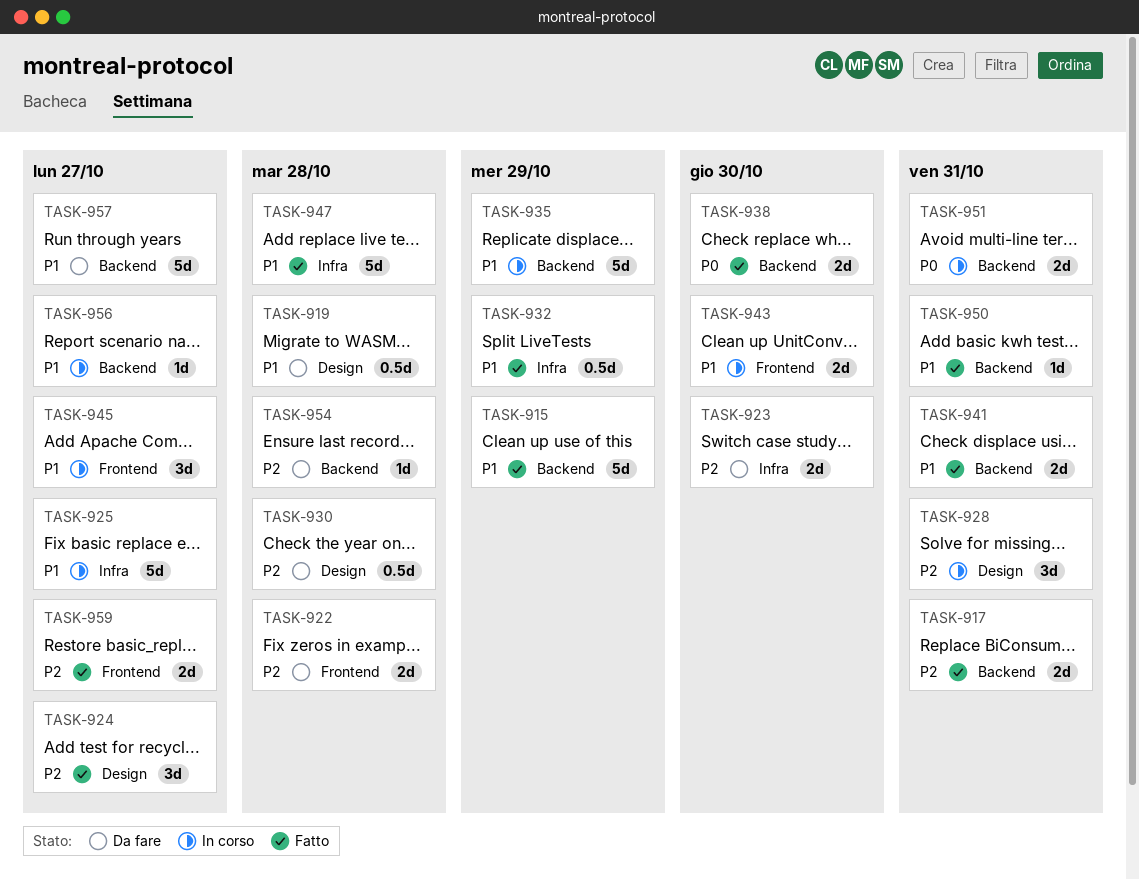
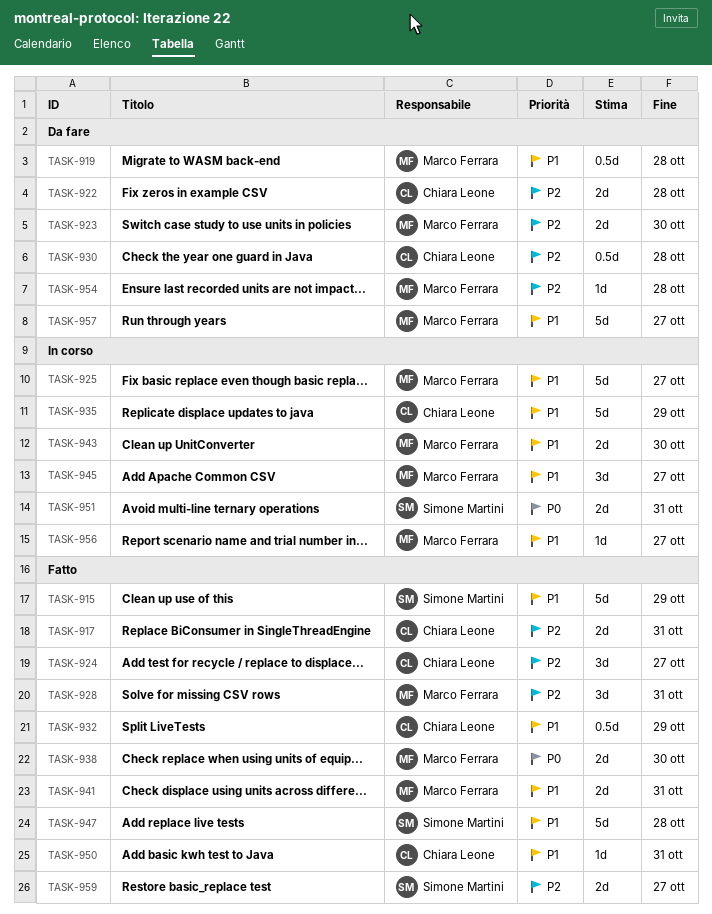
TASK-928, status: In corso -> Fatto

